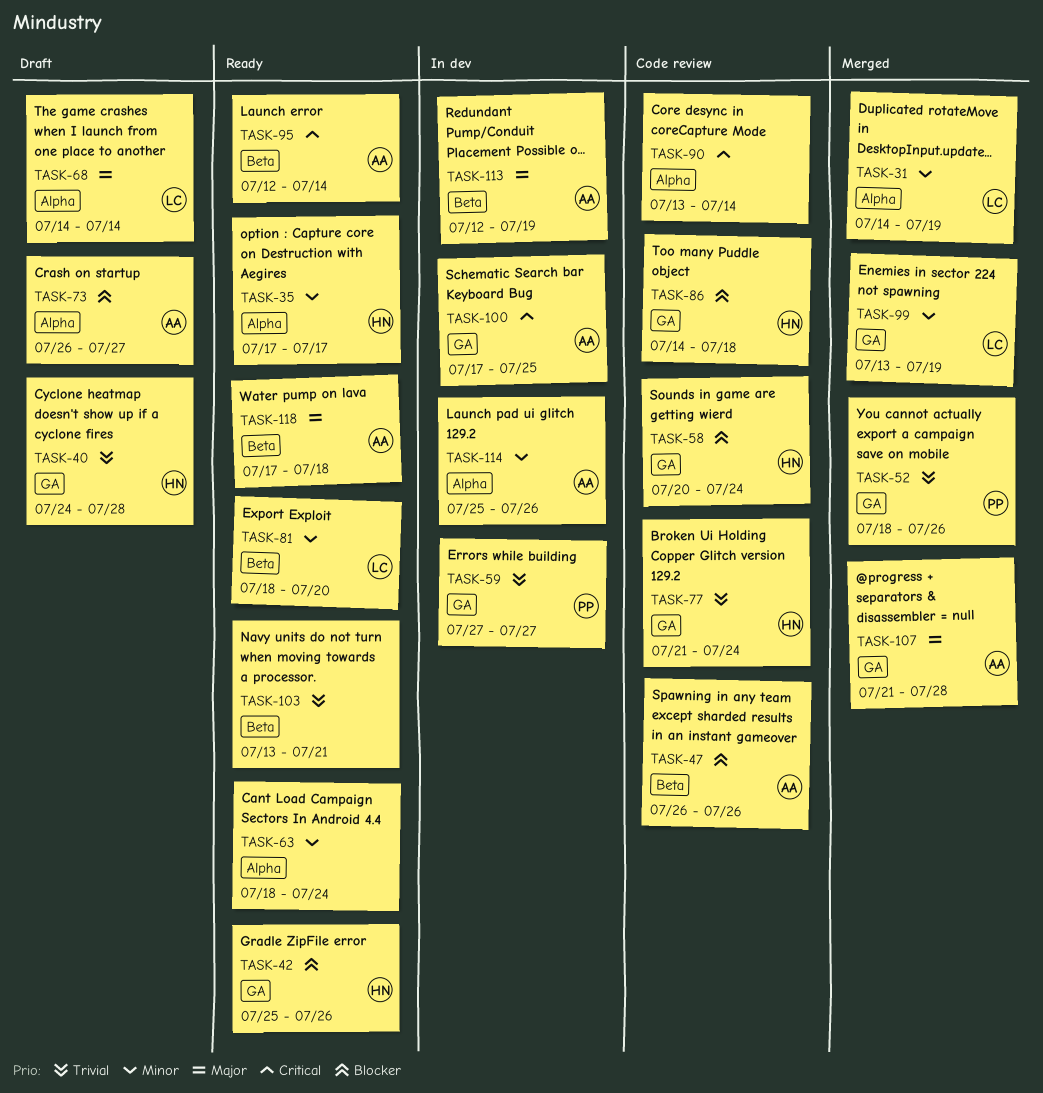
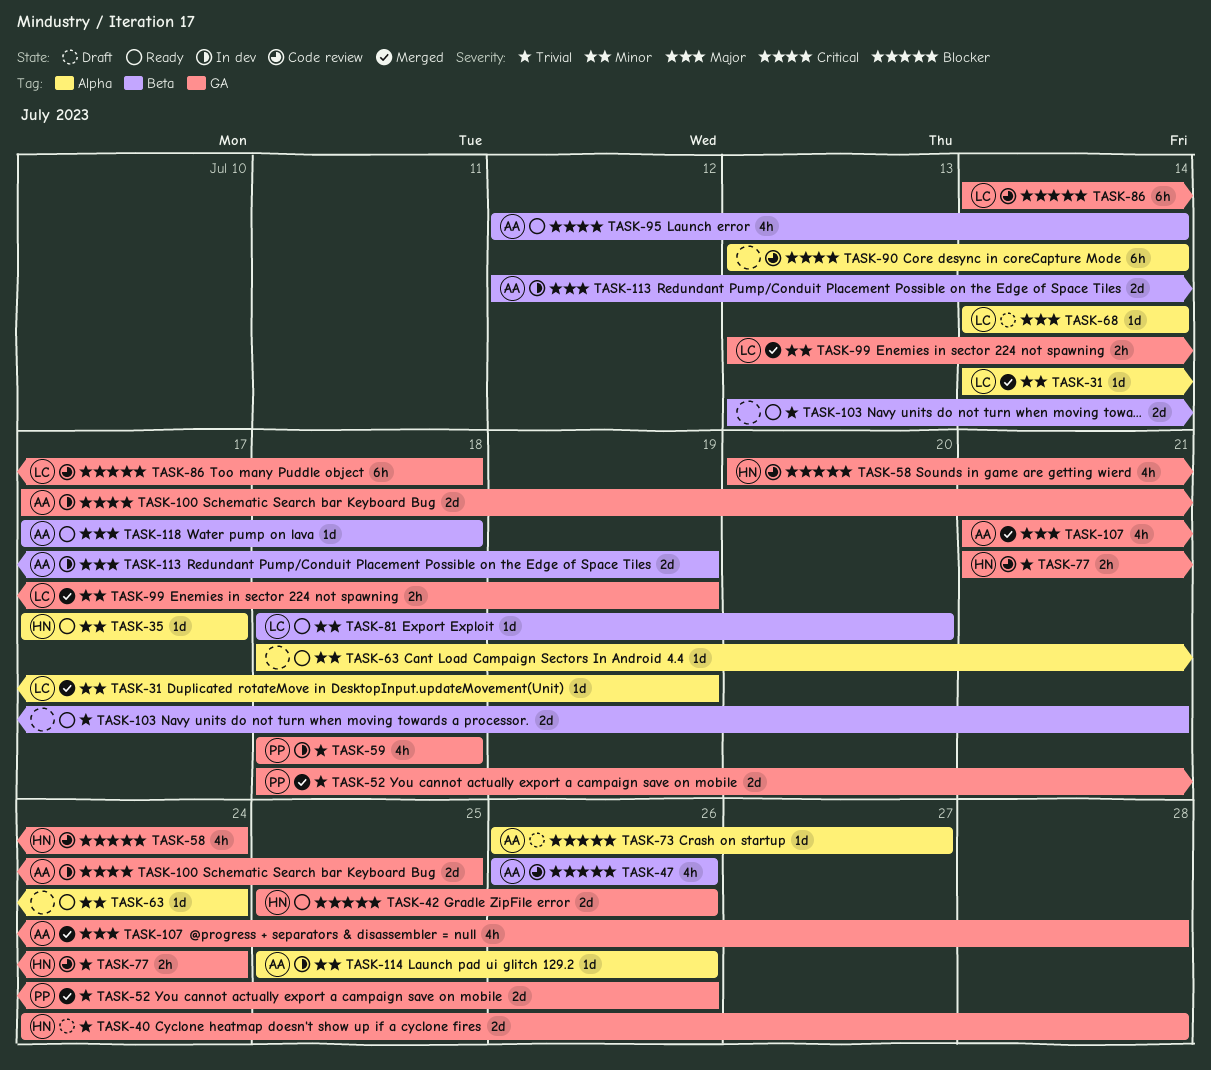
TASK-59, start: Jul 27 -> Jul 18
TASK-59, due: Jul 27 -> Jul 18
TASK-86, owner: HN -> LC

